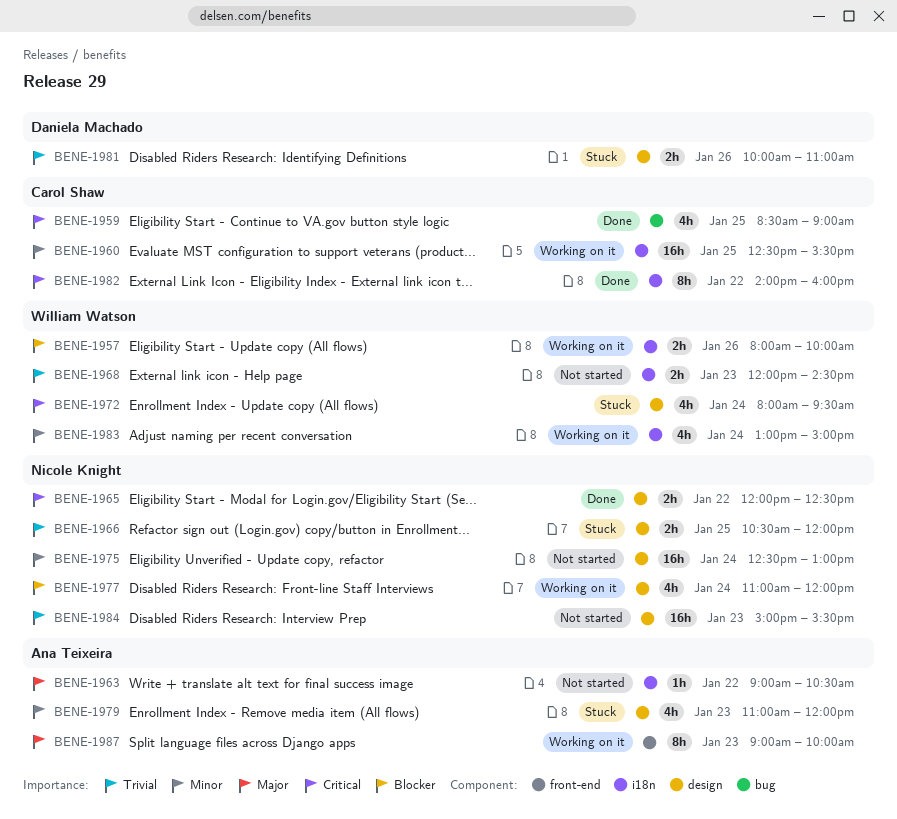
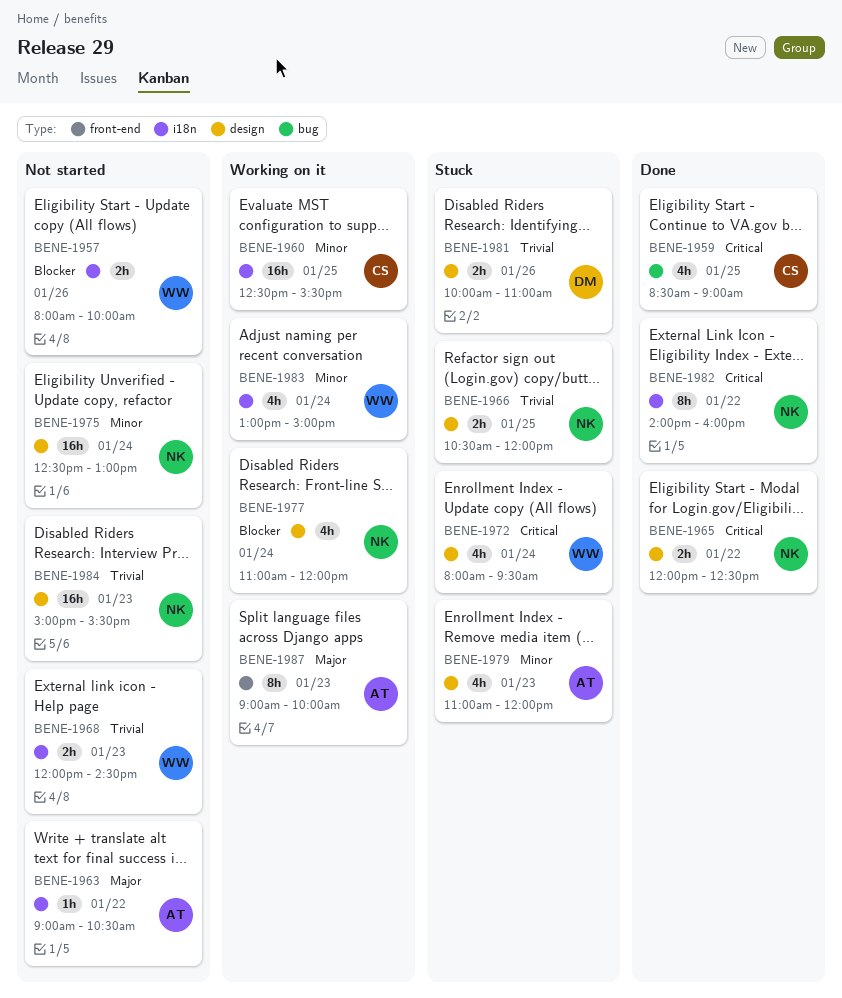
BENE-1957, status: Working on it -> Not started
BENE-1982, owner: Carol Shaw -> Nicole Knight

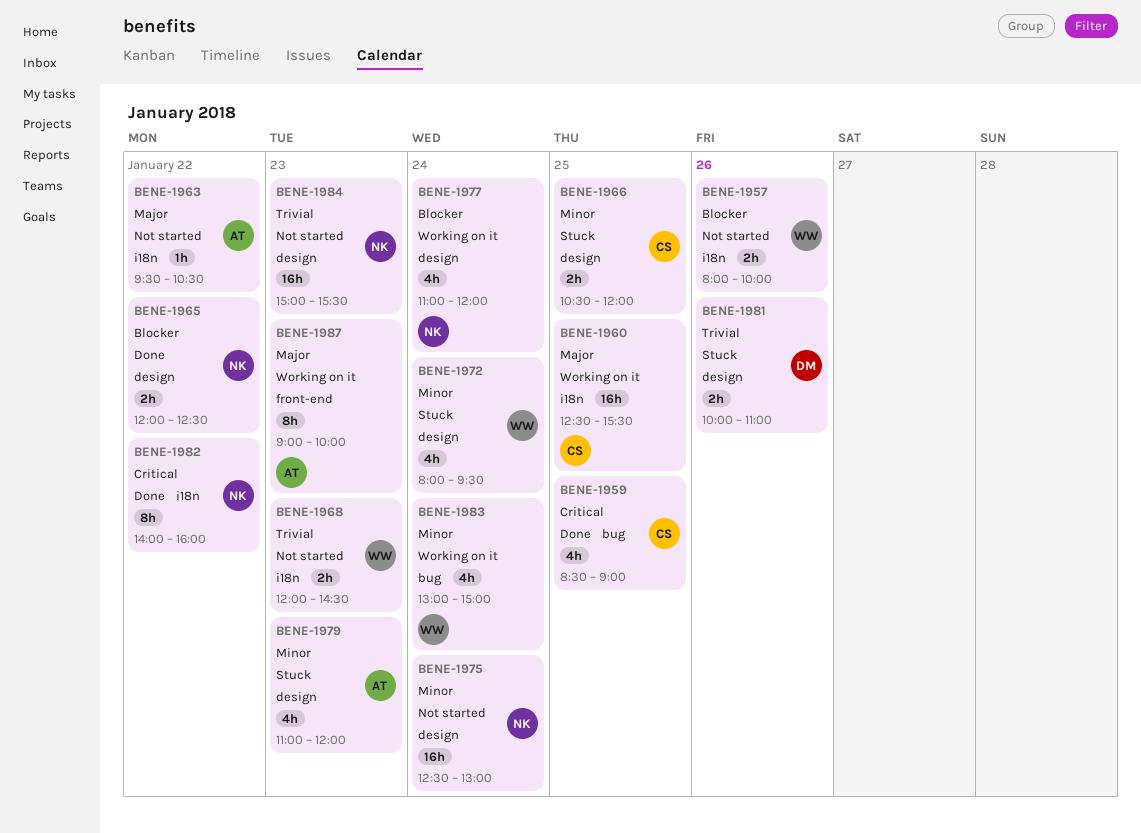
BENE-1960, priority: Minor -> Major
BENE-1963, begins: 09:00 -> 09:30
BENE-1965, priority: Critical -> Blocker
BENE-1966, owner: NK -> CS
BENE-1966, priority: Trivial -> Minor
BENE-1972, priority: Critical -> Minor
BENE-1983, label: i18n -> bug

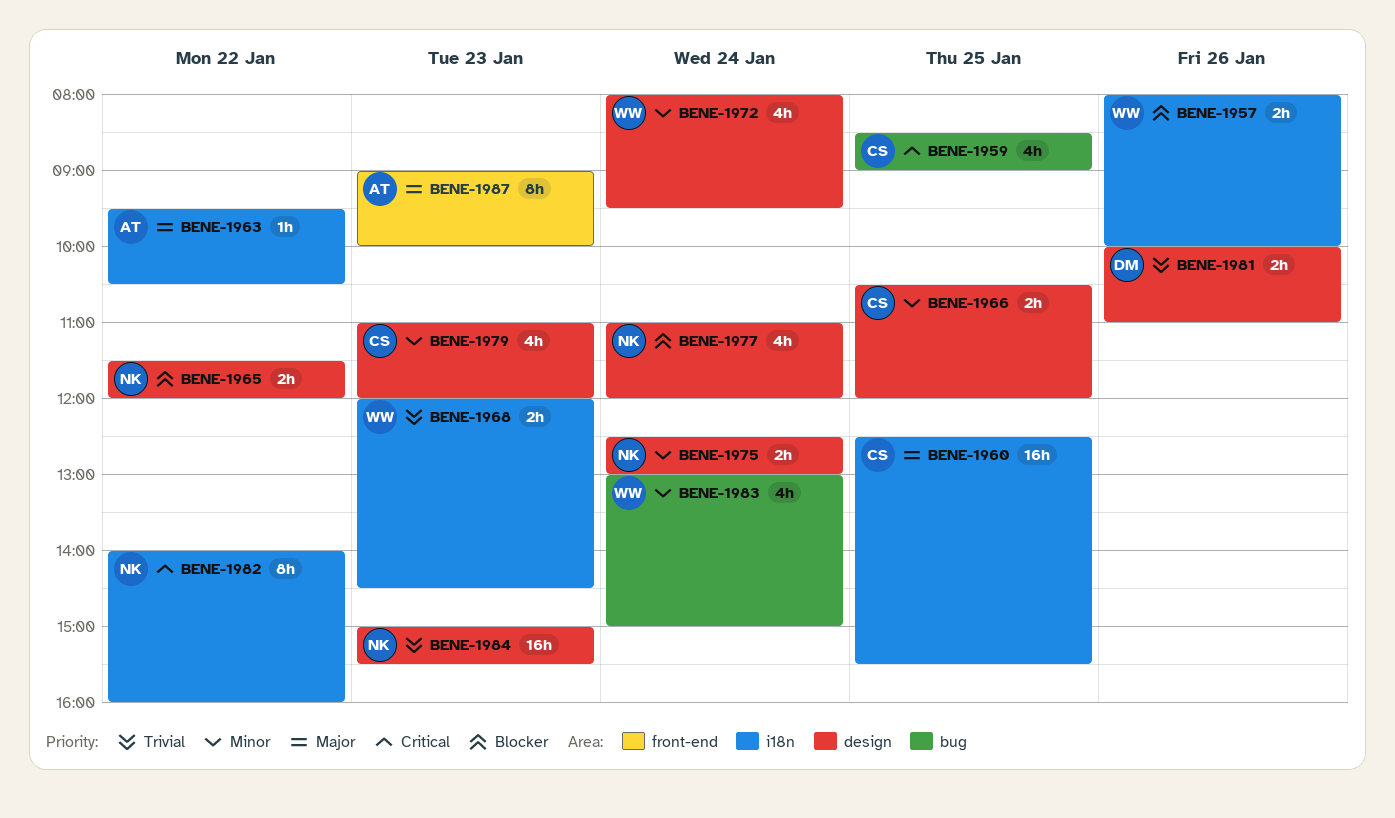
BENE-1965, begins: 12:00 -> 11:30
BENE-1965, ends: 12:30 -> 12:00
BENE-1975, estimate: 16h -> 2h
BENE-1979, owner: AT -> CS

